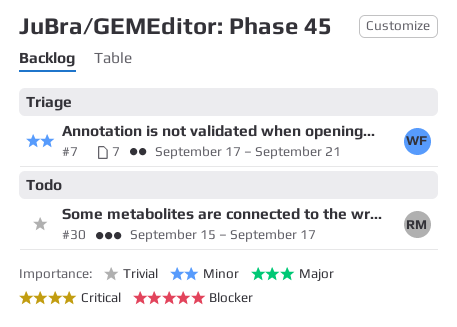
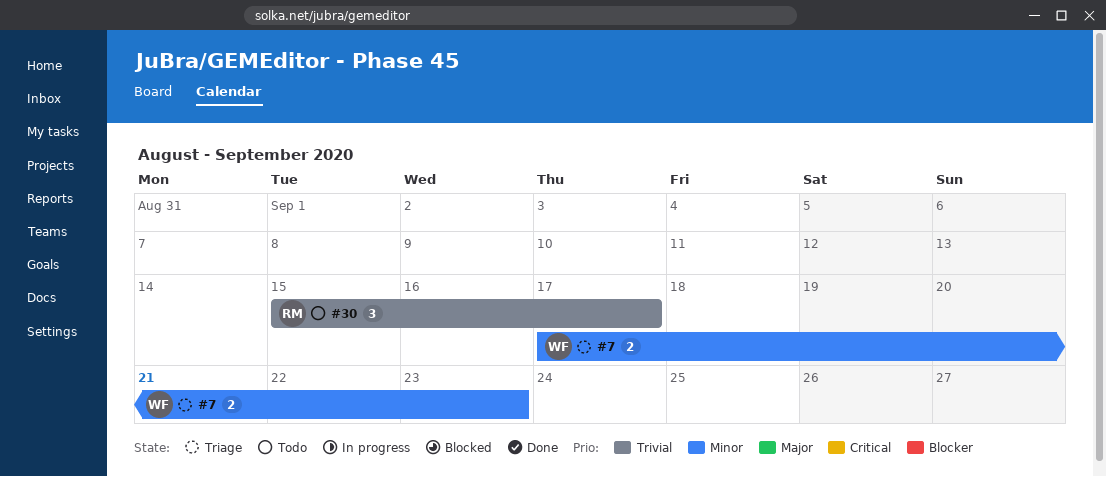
#7, due: Sep 21 -> Sep 23

